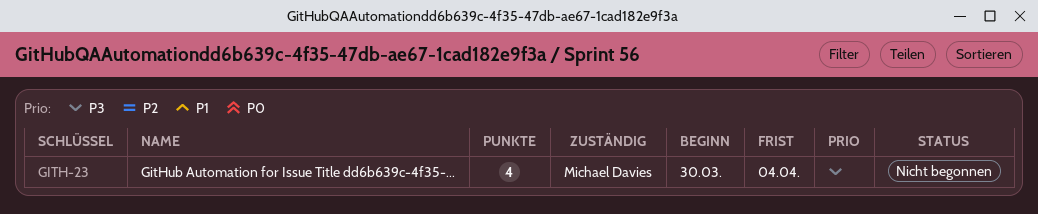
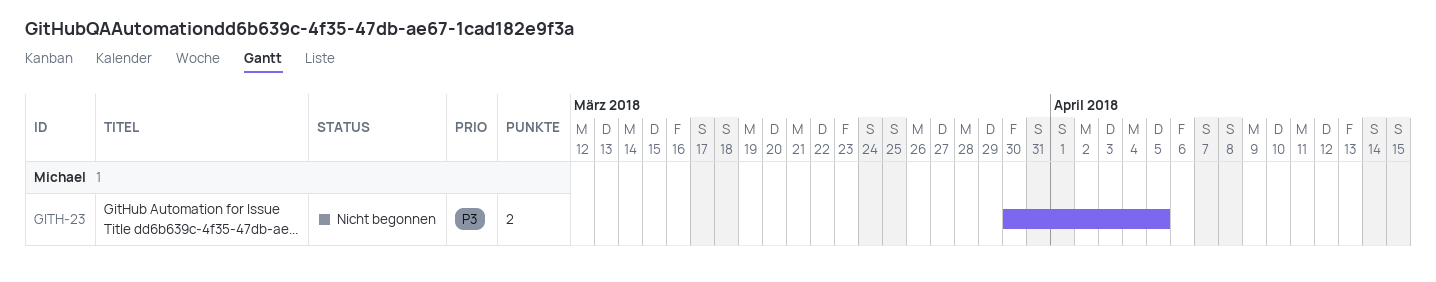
GITH-23, estimate: 4 -> 2
GITH-23, due: Apr 4 -> Apr 5

